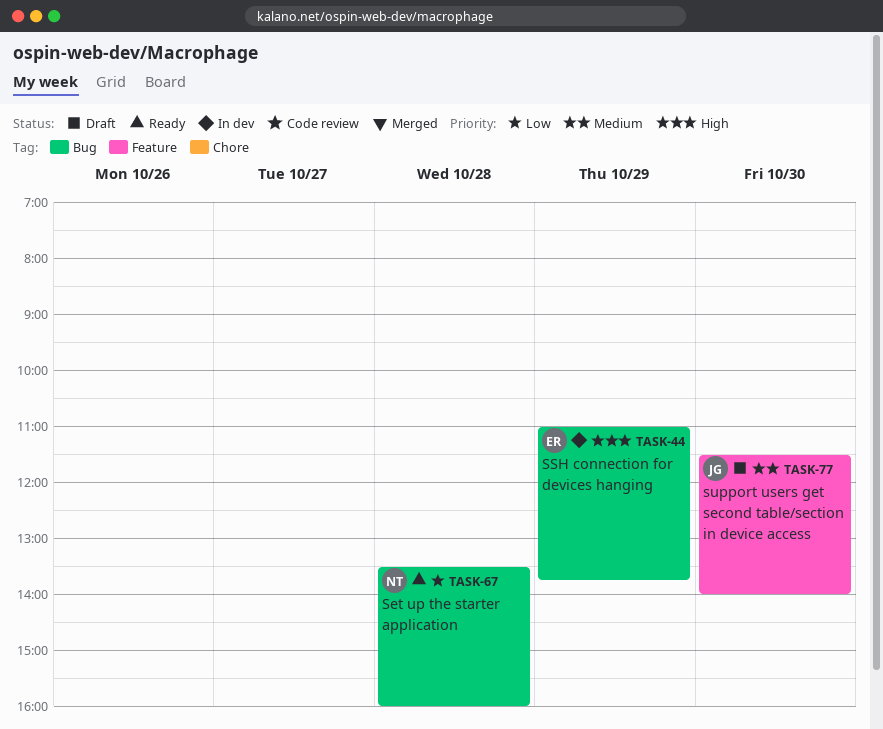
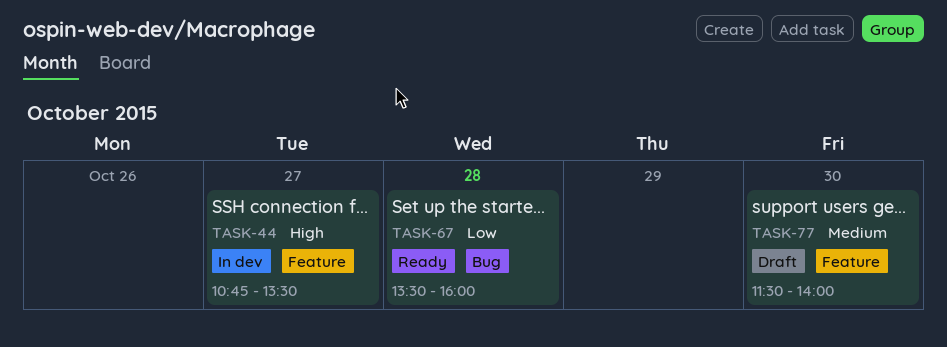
TASK-44, label: Bug -> Feature
TASK-44, day: Oct 29 -> Oct 27
TASK-44, begins: 11:00 -> 10:45
TASK-44, ends: 13:45 -> 13:30

